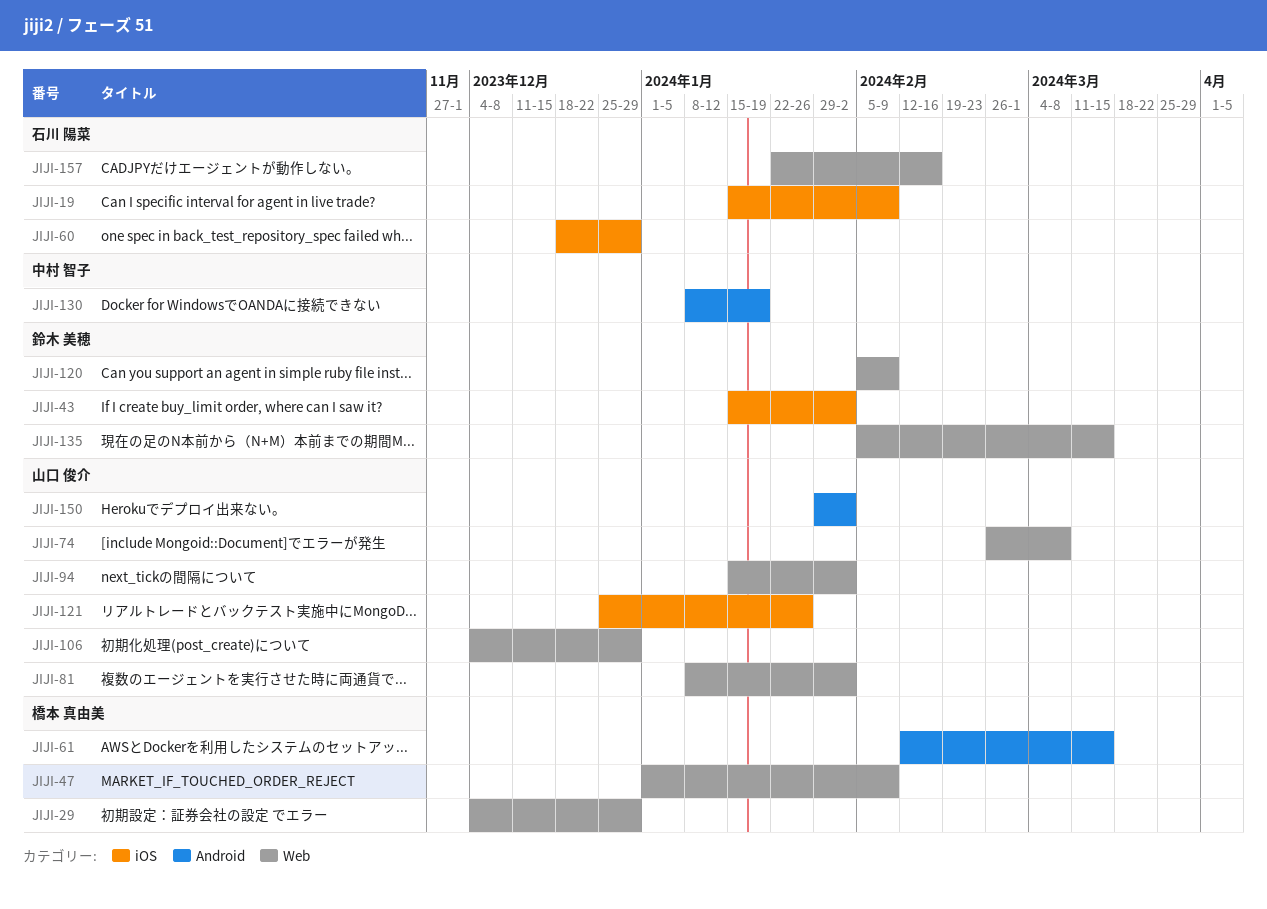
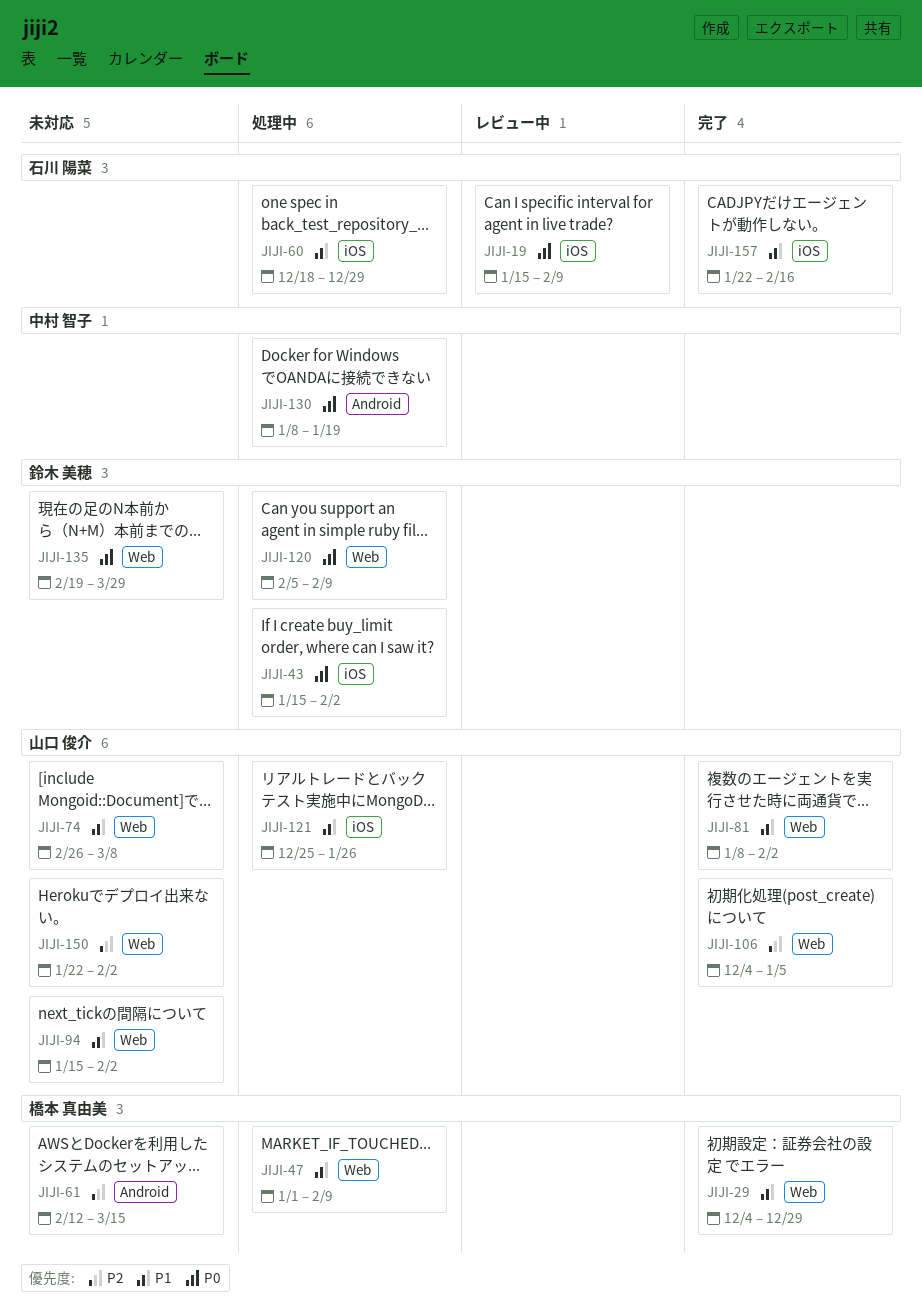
JIJI-106, due: Dec 29 -> Jan 5
JIJI-135, start: Feb 5 -> Feb 19
JIJI-135, due: Mar 15 -> Mar 29
JIJI-150, label: Android -> Web
JIJI-150, start: Jan 29 -> Jan 22
JIJI-157, label: Web -> iOS

